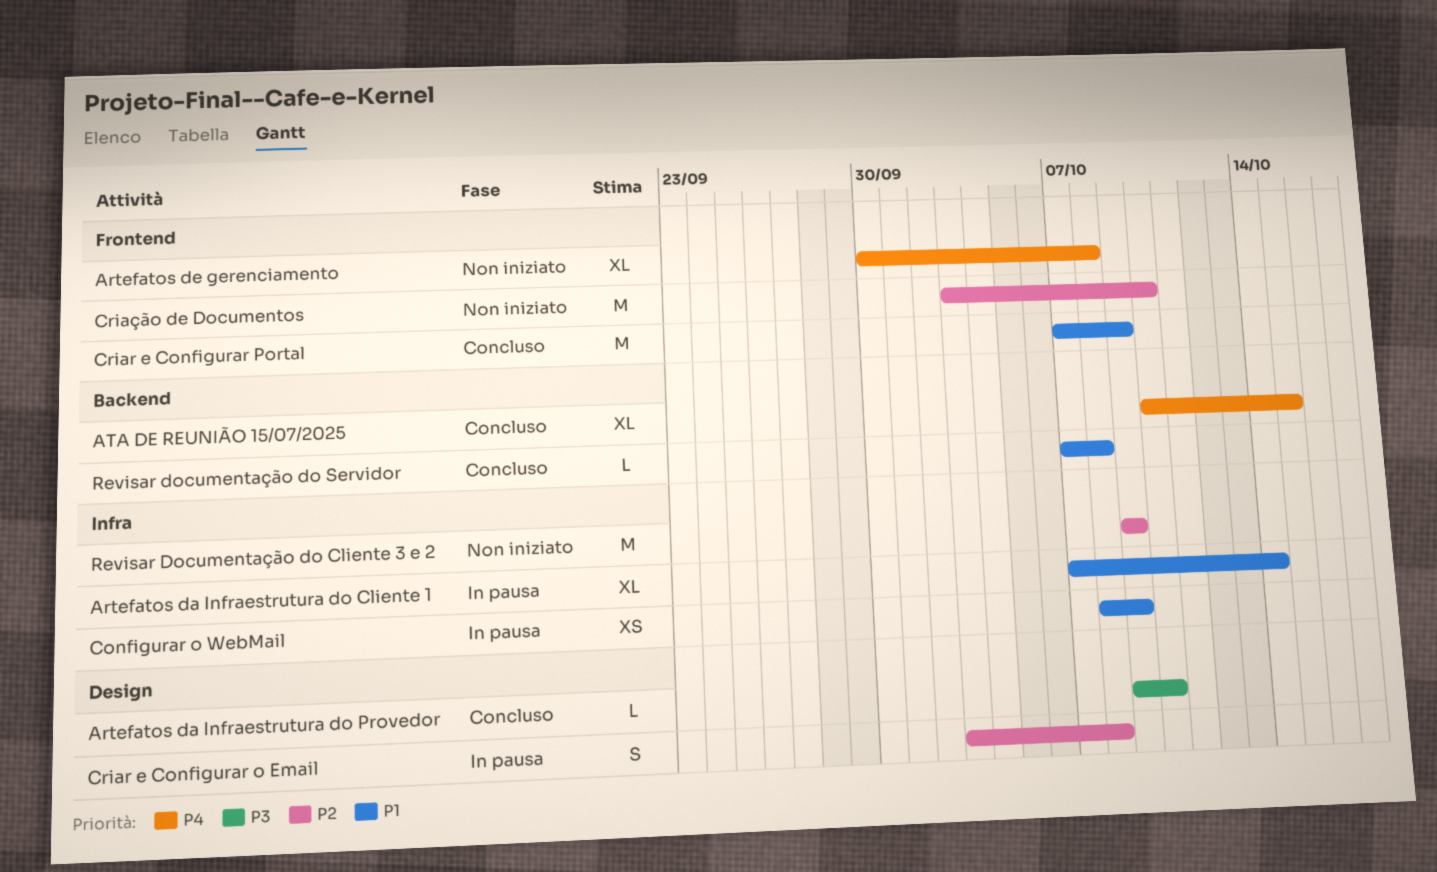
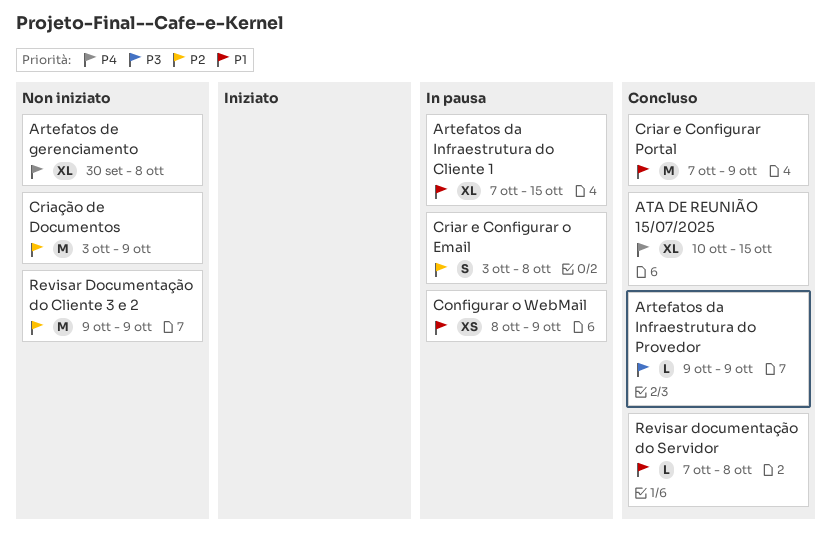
Artefatos da Infraestrutura do Cliente 1, due: Oct 14 -> Oct 15
Artefatos da Infraestrutura do Provedor, due: Oct 10 -> Oct 9
Criação de Documentos, due: Oct 10 -> Oct 9

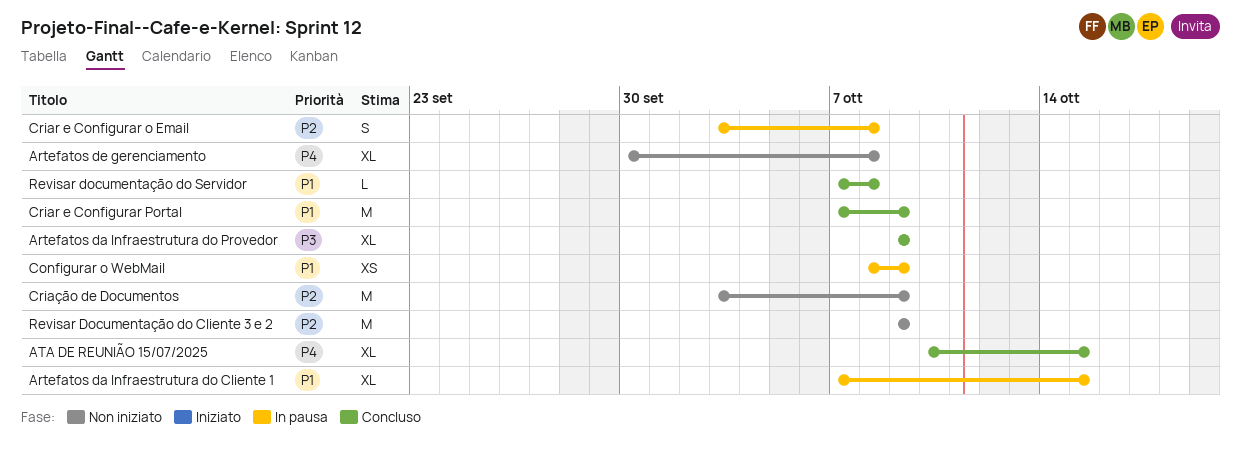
Artefatos da Infraestrutura do Provedor, estimate: L -> XL

